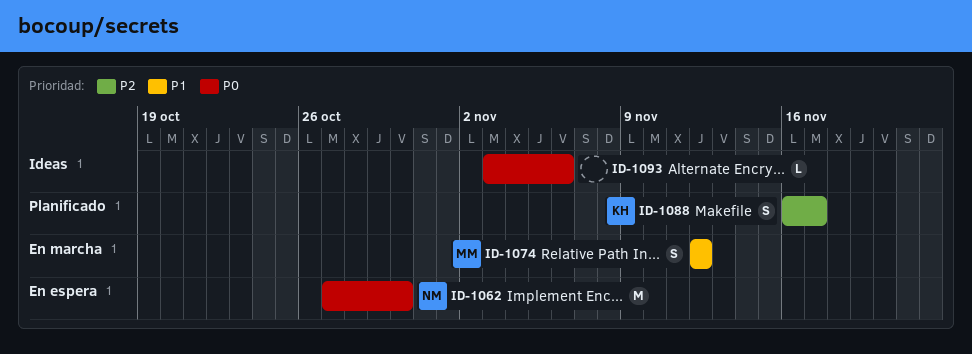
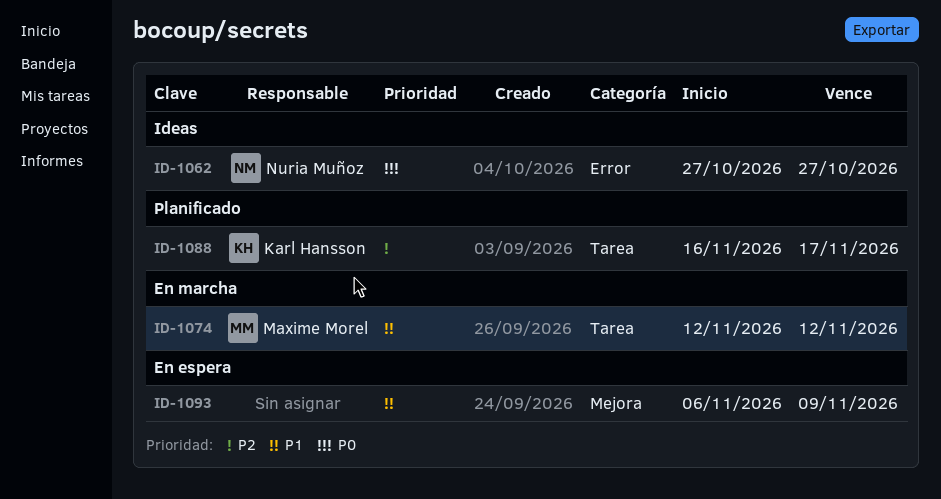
ID-1062, status: En espera -> Ideas
ID-1062, due: Oct 30 -> Oct 27
ID-1093, status: Ideas -> En espera
ID-1093, priority: P0 -> P1
ID-1093, start: Nov 3 -> Nov 6
ID-1093, due: Nov 6 -> Nov 9

